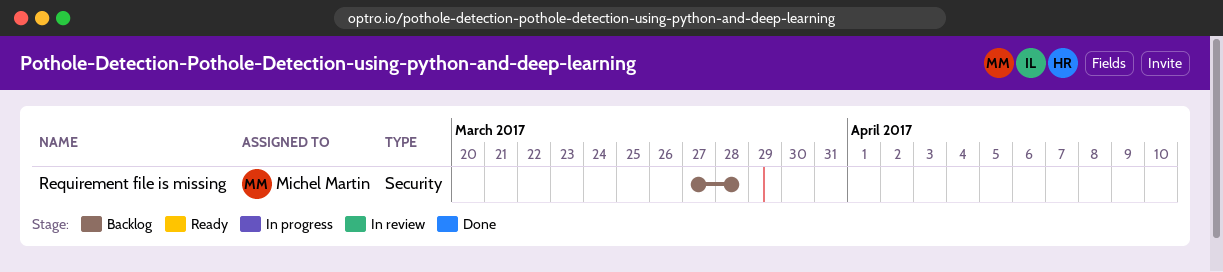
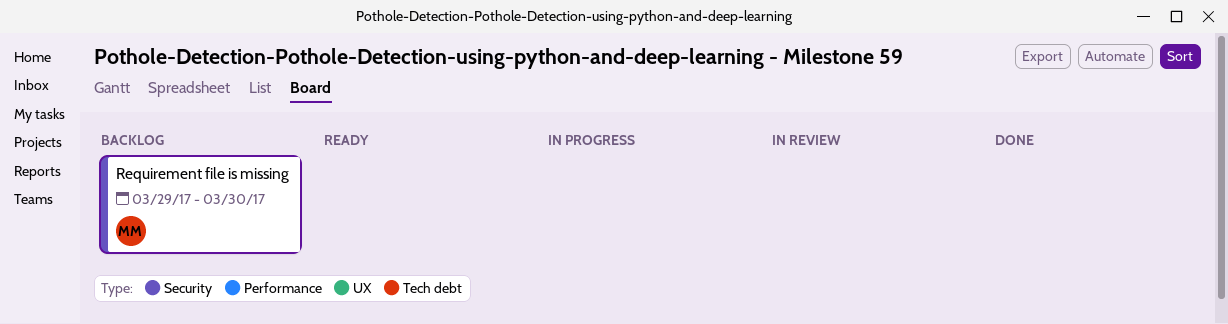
Requirement file is missing, start: Mar 27 -> Mar 29
Requirement file is missing, due: Mar 28 -> Mar 30

